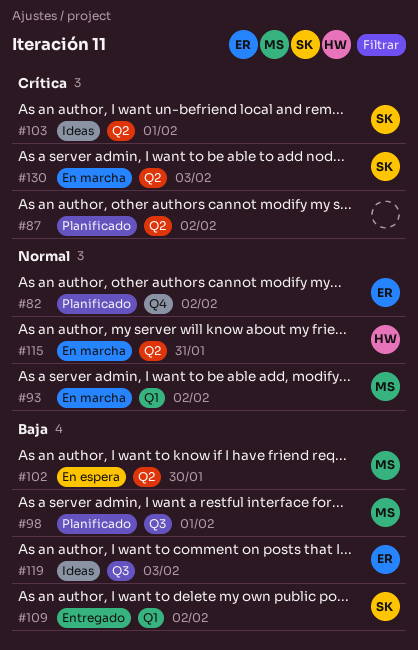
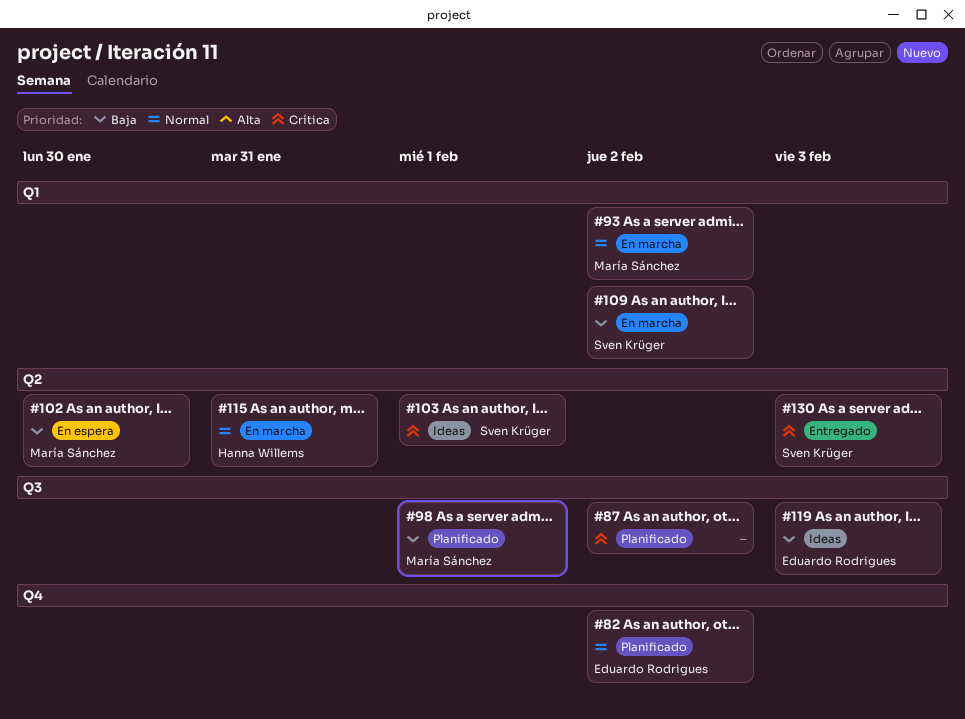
#87, label: Q2 -> Q3
#109, status: Entregado -> En marcha
#130, status: En marcha -> Entregado

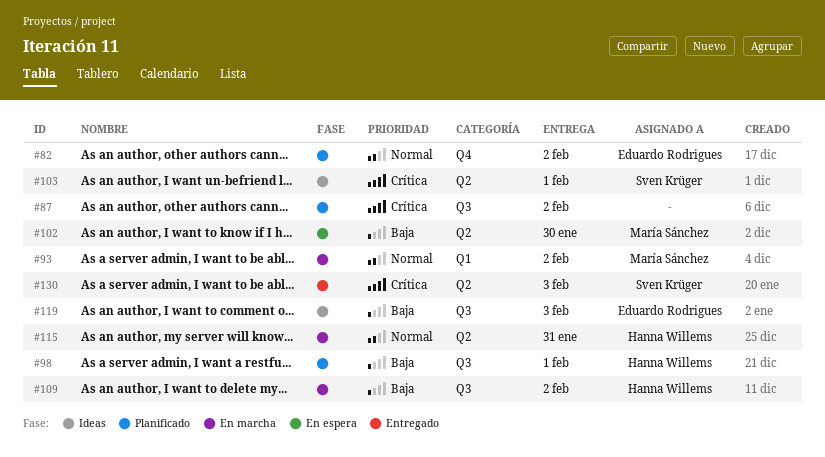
#98, owner: María Sánchez -> Hanna Willems
#109, owner: Sven Krüger -> Hanna Willems
#109, label: Q1 -> Q3

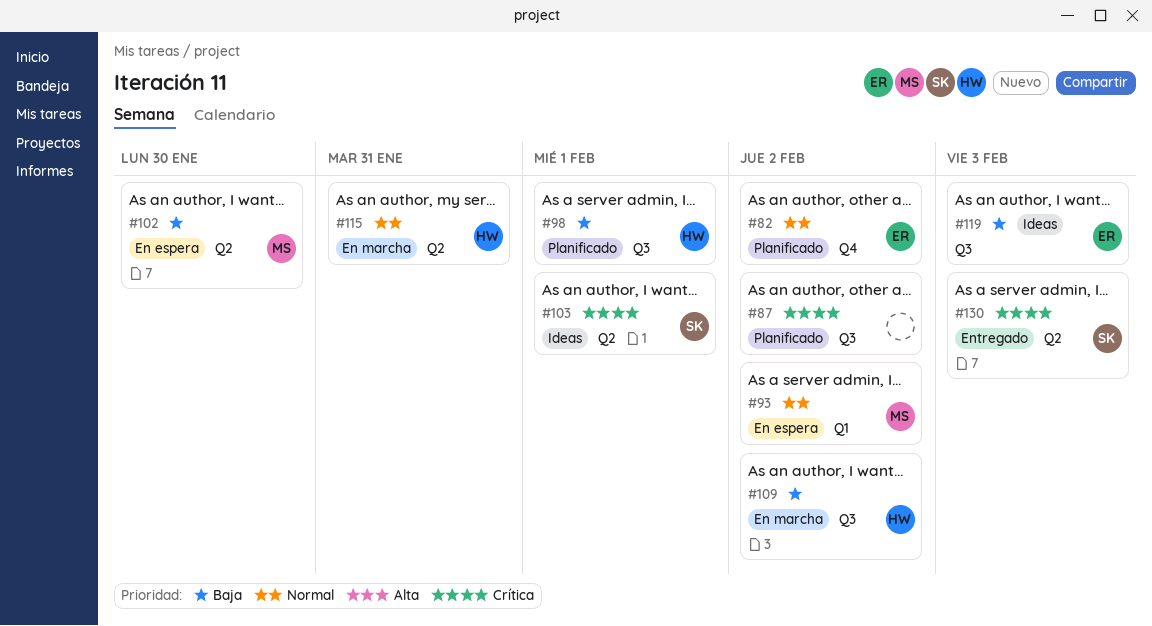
#93, status: En marcha -> En espera

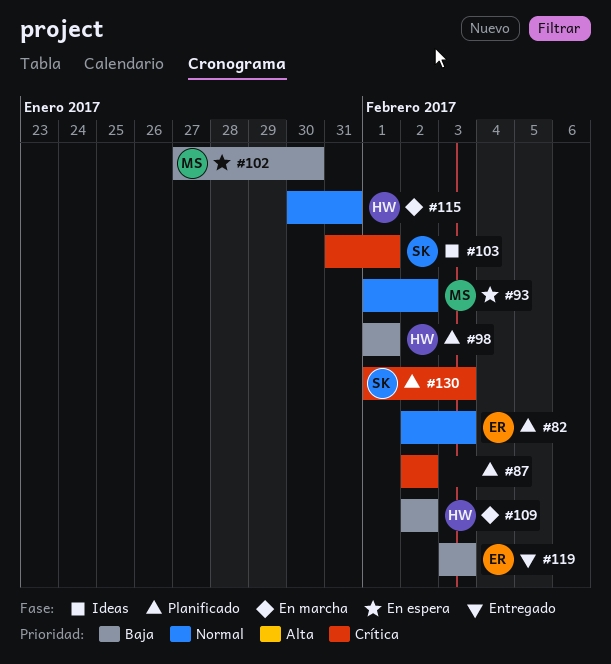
#82, due: Feb 2 -> Feb 3
#119, status: Ideas -> Entregado
#130, status: Entregado -> Planificado

